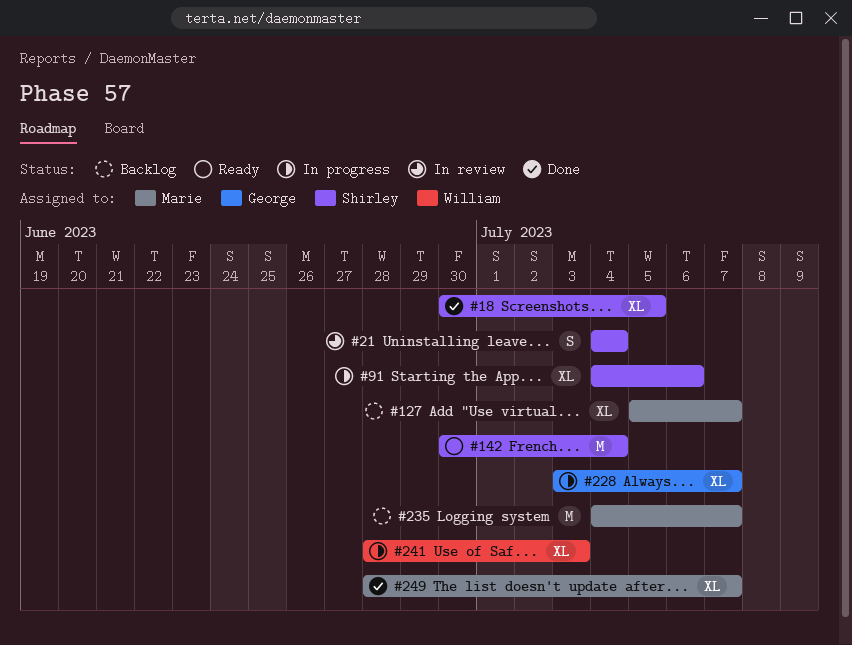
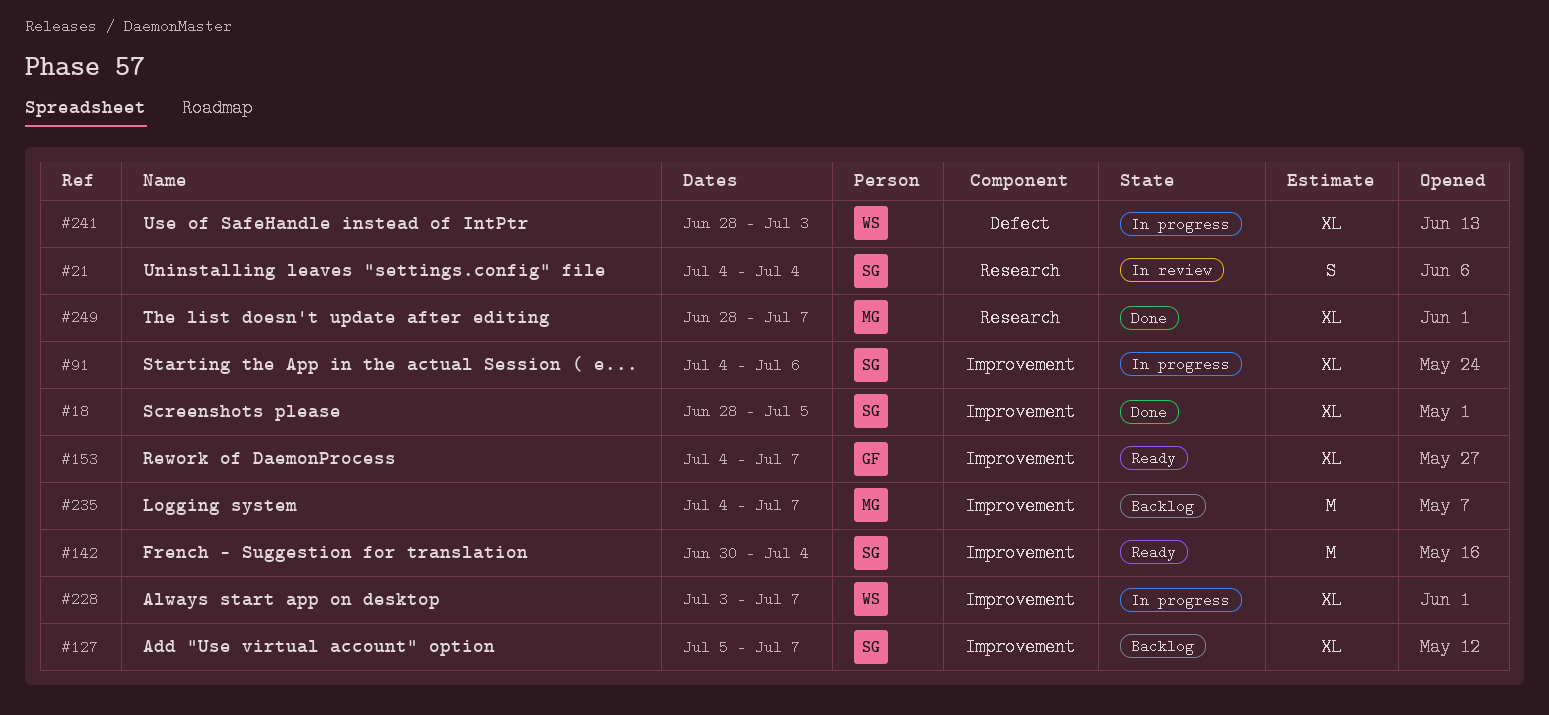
#18, start: Jun 30 -> Jun 28
#127, owner: Marie -> Shirley
#153: none -> present
#228, owner: George -> William

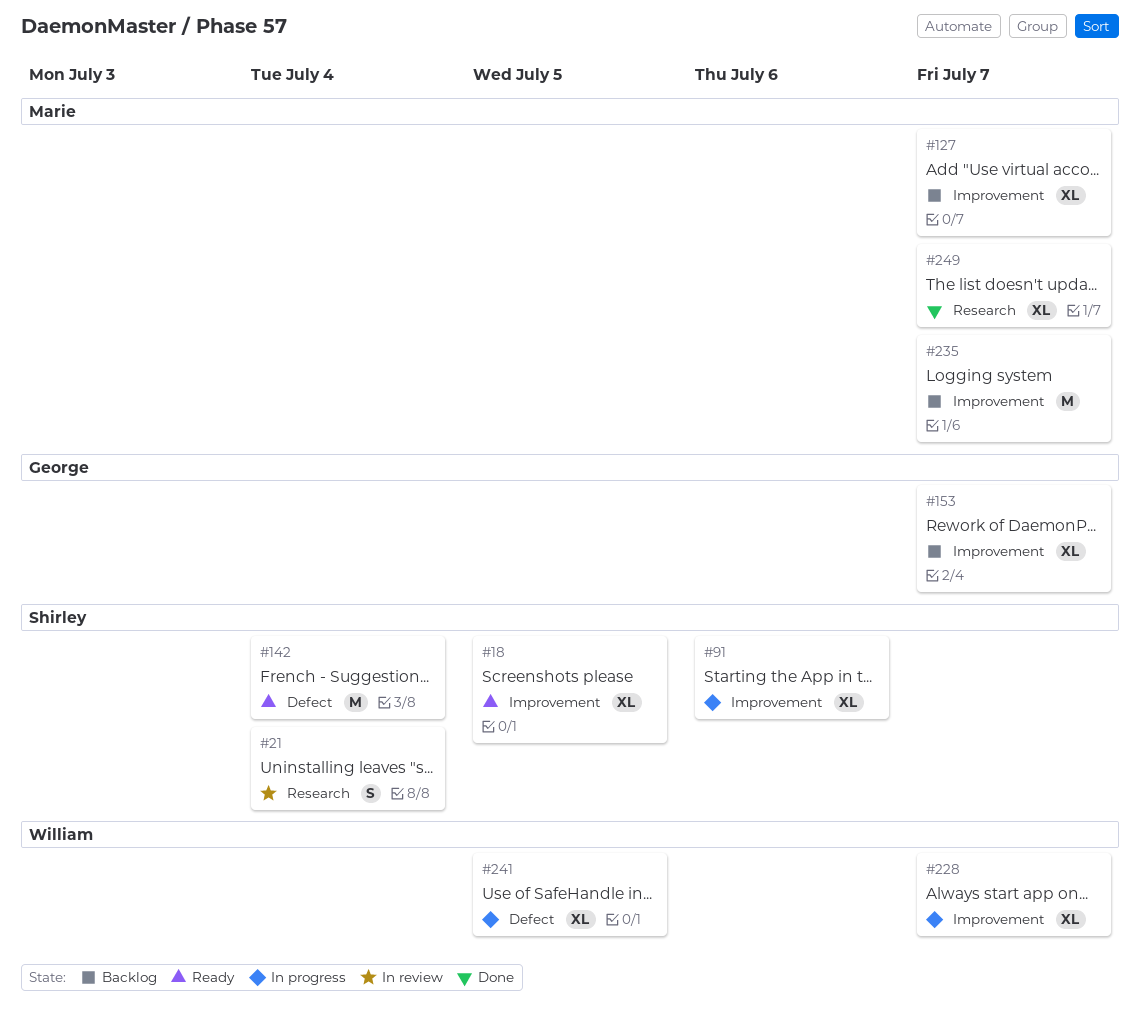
#18, status: Done -> Ready
#127, owner: Shirley -> Marie
#142, label: Improvement -> Defect
#153, status: Ready -> Backlog
#241, due: Jul 3 -> Jul 5

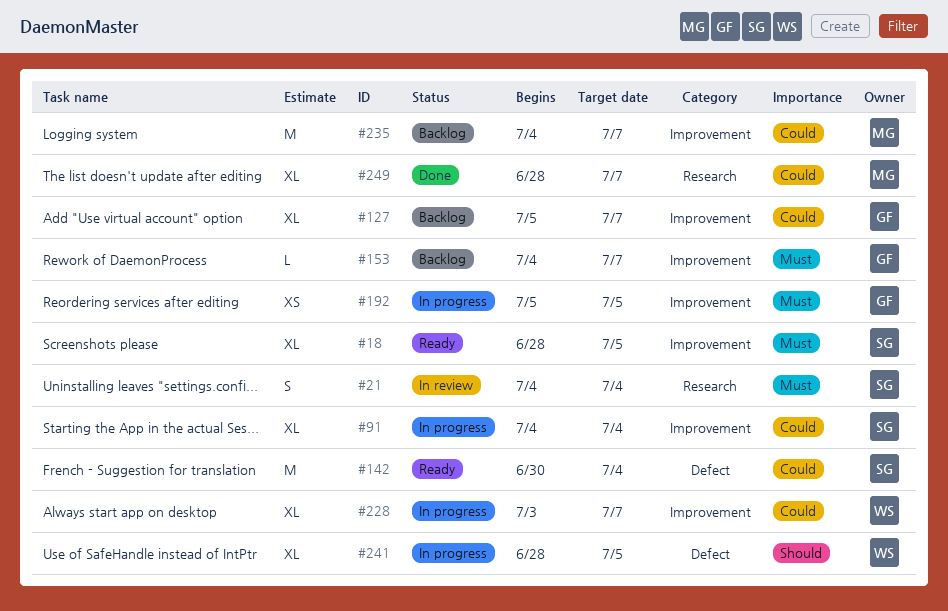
#91, due: Jul 6 -> Jul 4
#127, owner: Marie -> George
#153, estimate: XL -> L
#192: none -> present

